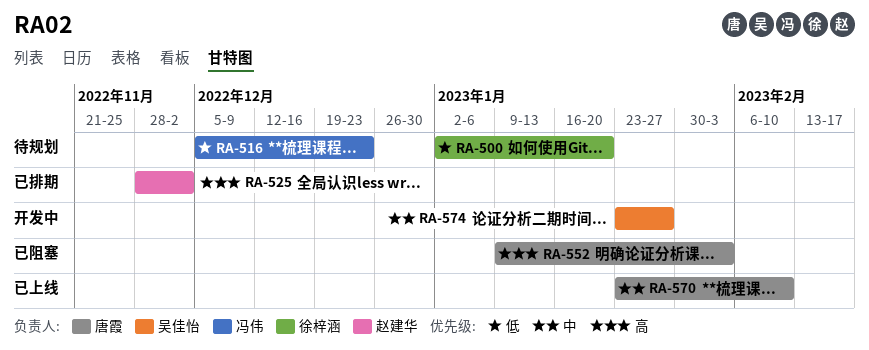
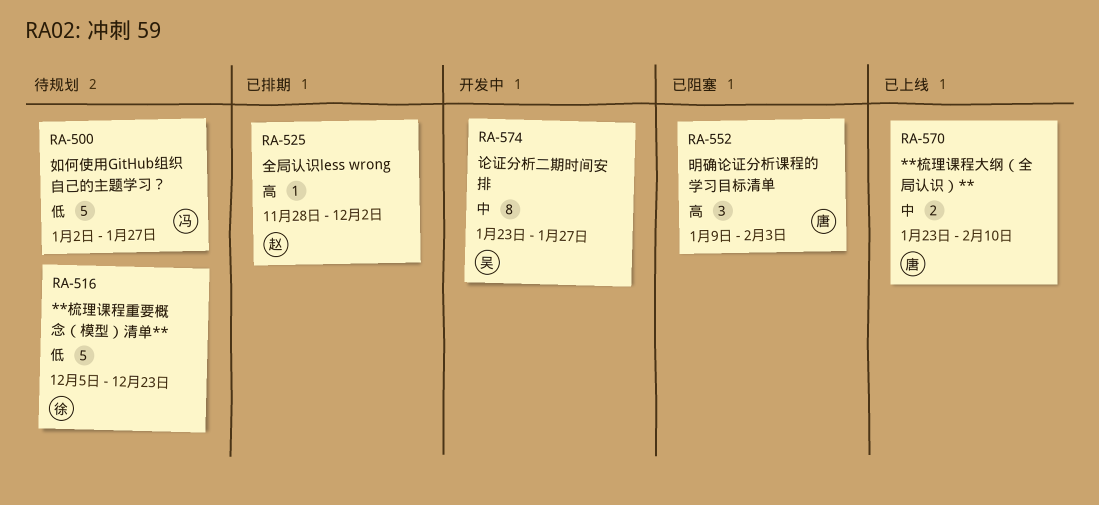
RA-500, owner: 徐梓涵 -> 冯伟
RA-500, due: Jan 20 -> Jan 27
RA-516, owner: 冯伟 -> 徐梓涵

